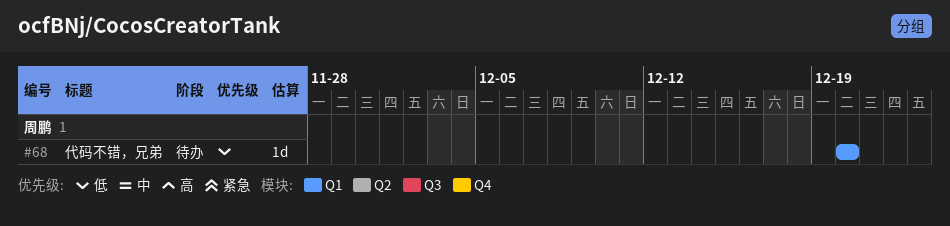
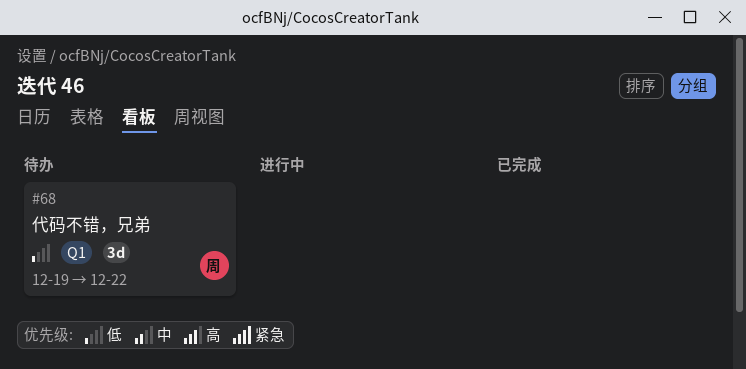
#68, estimate: 1d -> 3d
#68, start: Dec 20 -> Dec 19
#68, due: Dec 20 -> Dec 22

